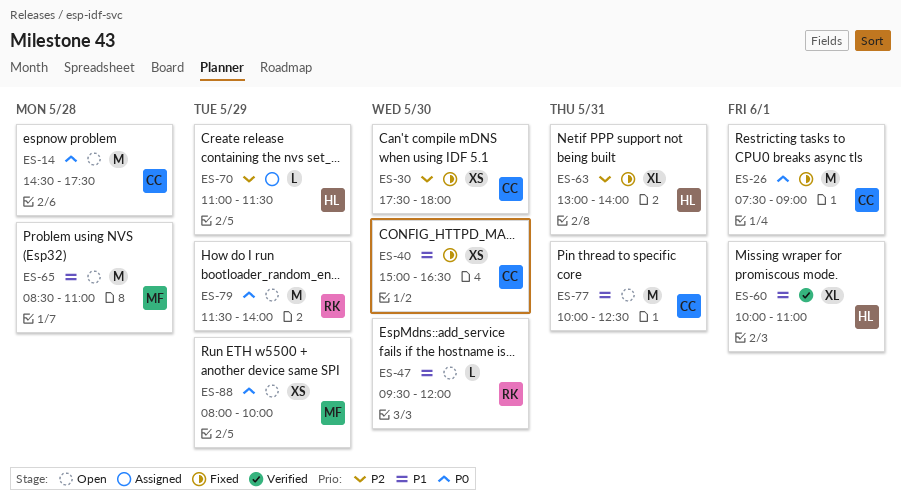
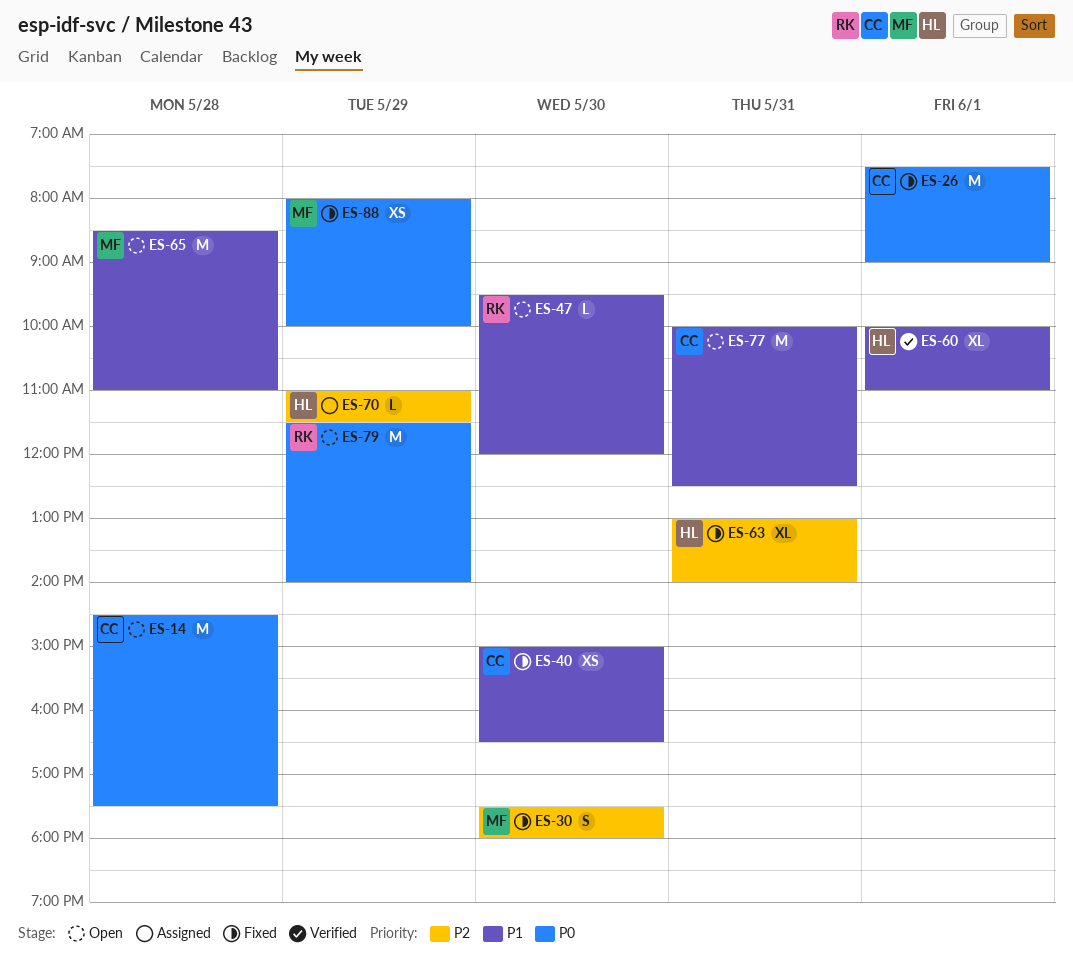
ES-30, owner: CC -> MF
ES-30, estimate: XS -> S
ES-88, status: Open -> Fixed

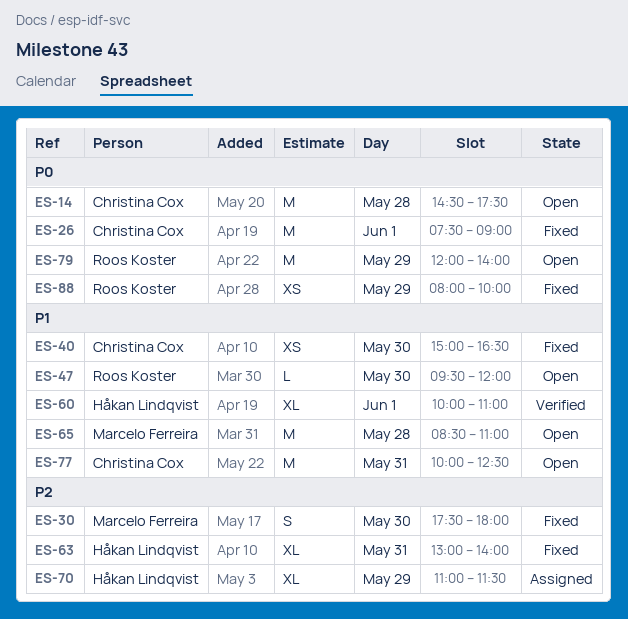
ES-70, estimate: L -> XL
ES-79, begins: 11:30 -> 12:00
ES-88, owner: Marcelo Ferreira -> Roos Koster

